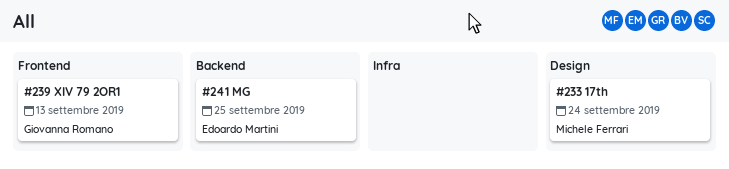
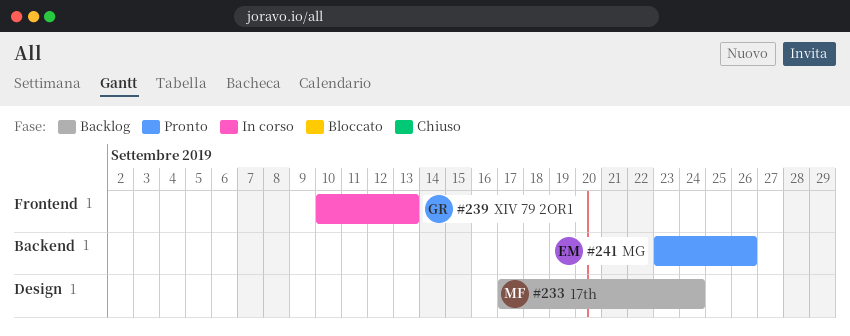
#241, due: Sep 25 -> Sep 26

